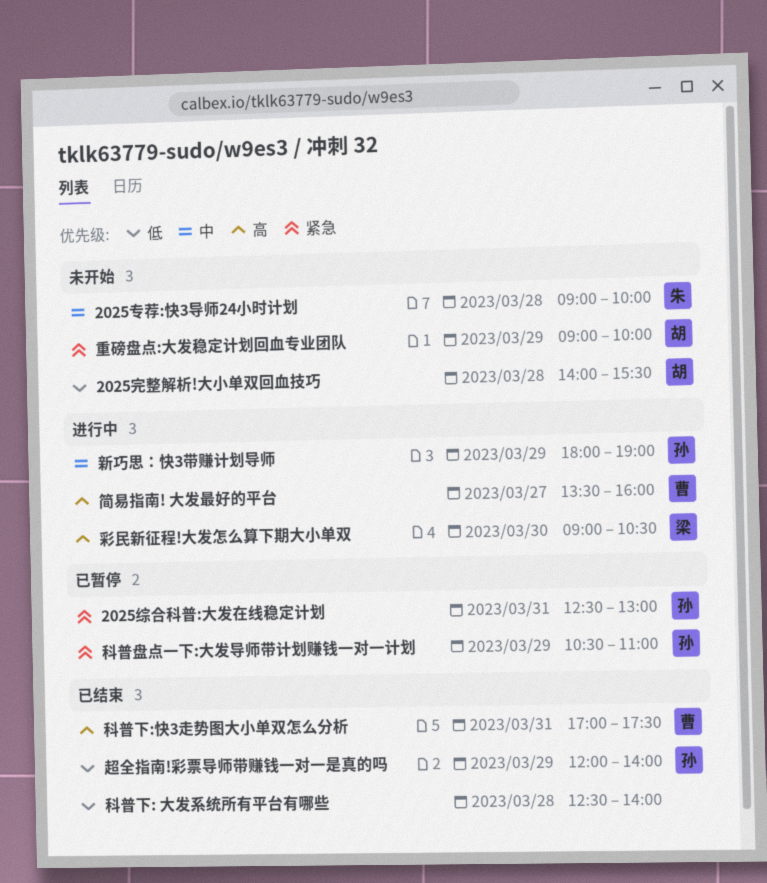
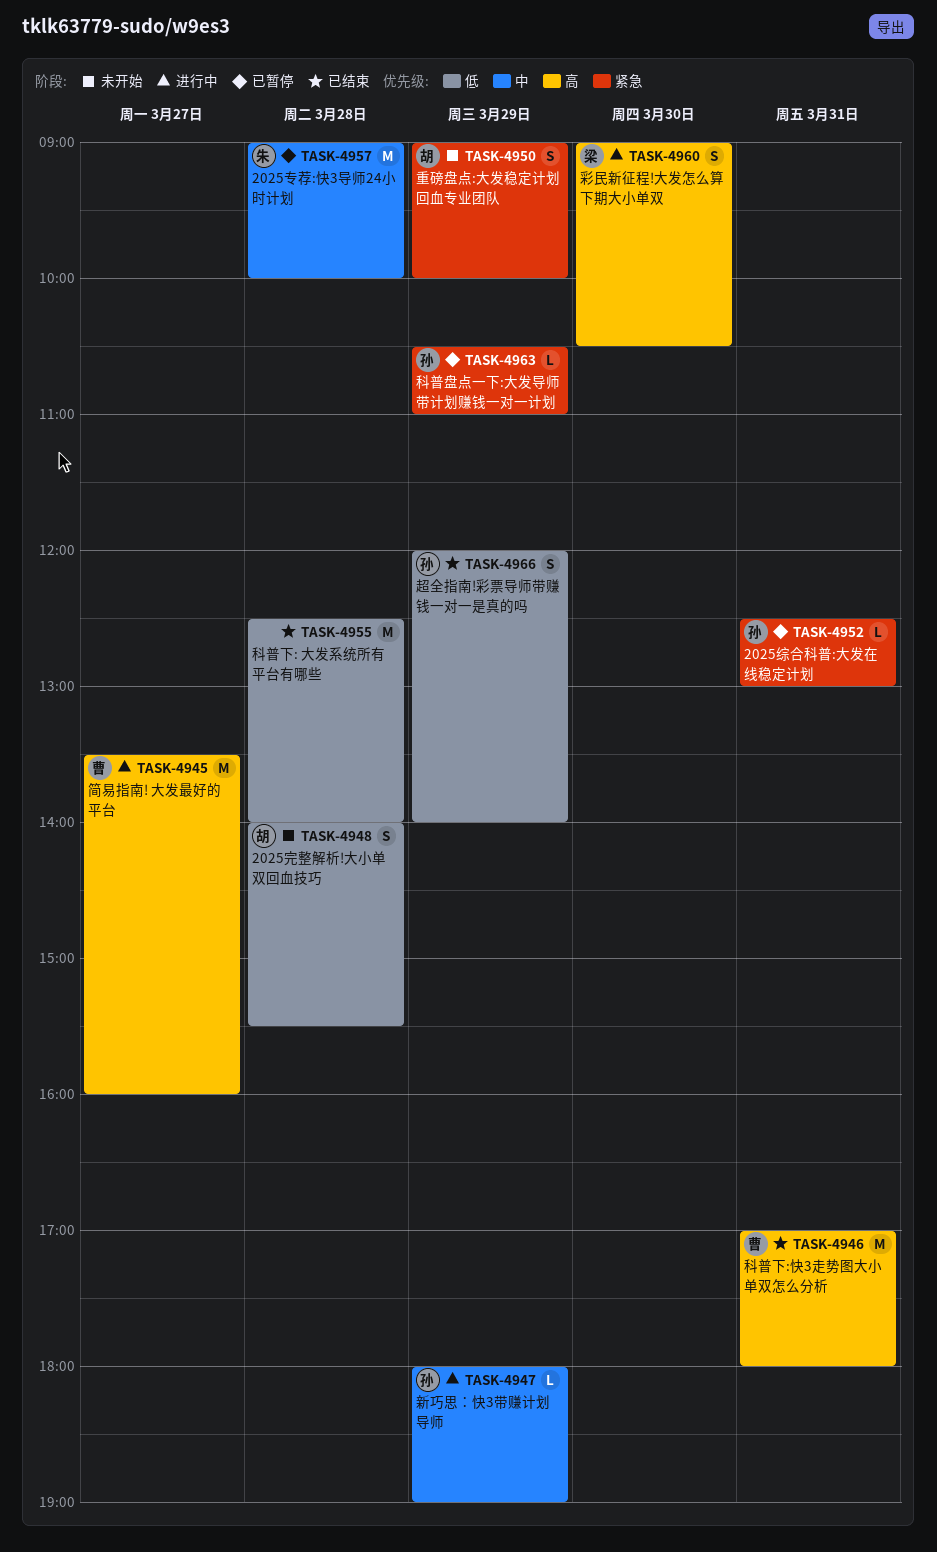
2025专荐:快3导师24小时计划, status: 未开始 -> 已暂停
科普下:快3走势图大小单双怎么分析, ends: 17:30 -> 18:00

